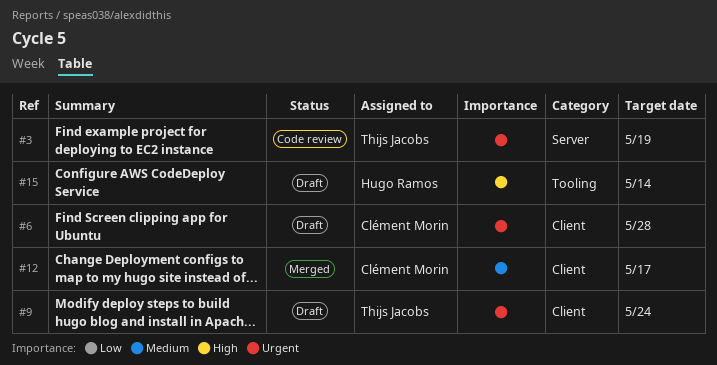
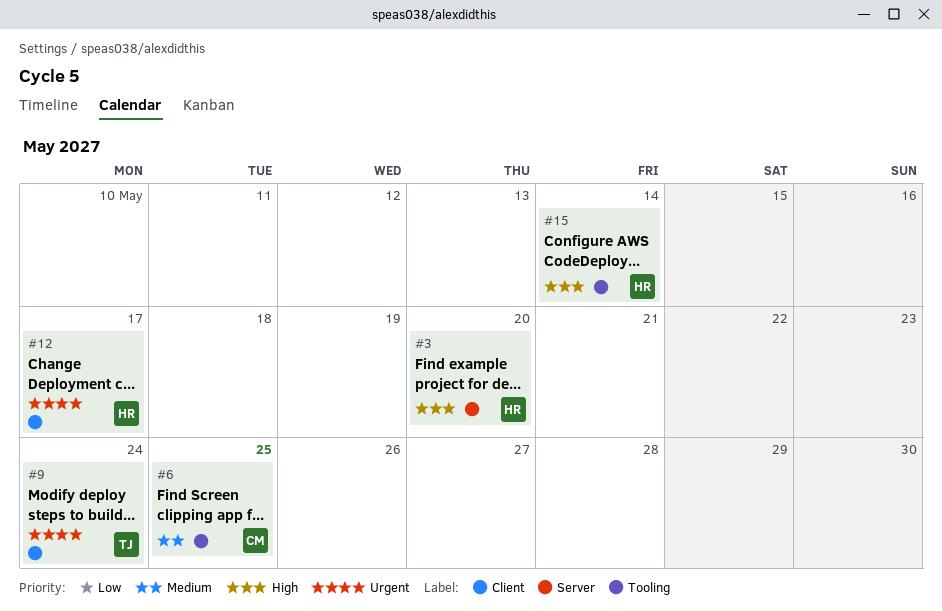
#3, owner: Thijs Jacobs -> Hugo Ramos
#3, priority: Urgent -> High
#3, due: May 19 -> May 20
#6, priority: Urgent -> Medium
#6, label: Client -> Tooling
#6, due: May 28 -> May 25
#12, owner: Clément Morin -> Hugo Ramos
#12, priority: Medium -> Urgent

